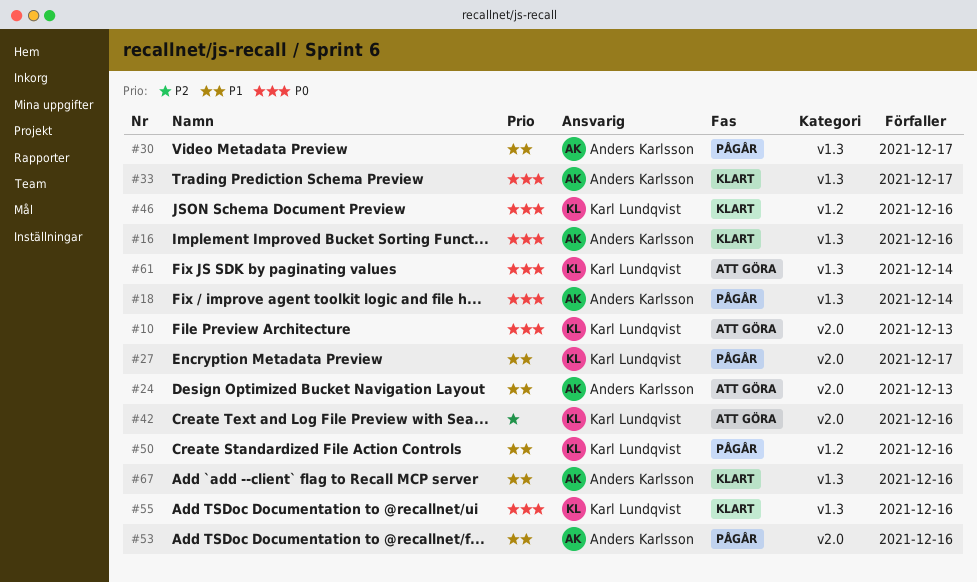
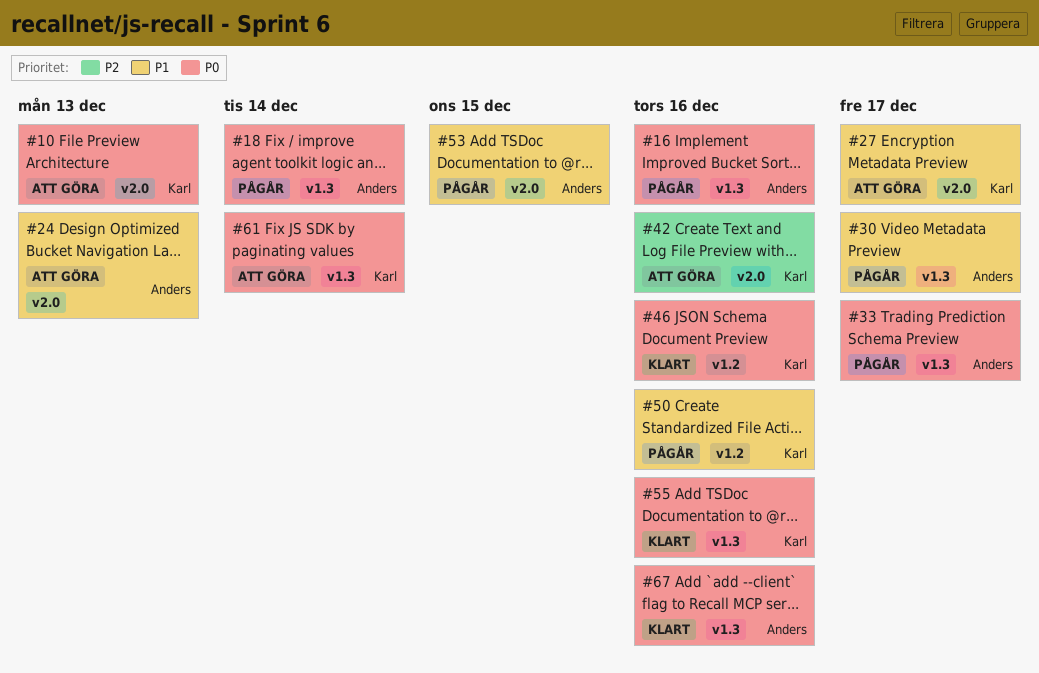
#16, status: Klart -> Pågår
#27, status: Pågår -> Att göra
#33, status: Klart -> Pågår
#53, due: Dec 16 -> Dec 15
#67, priority: P1 -> P0

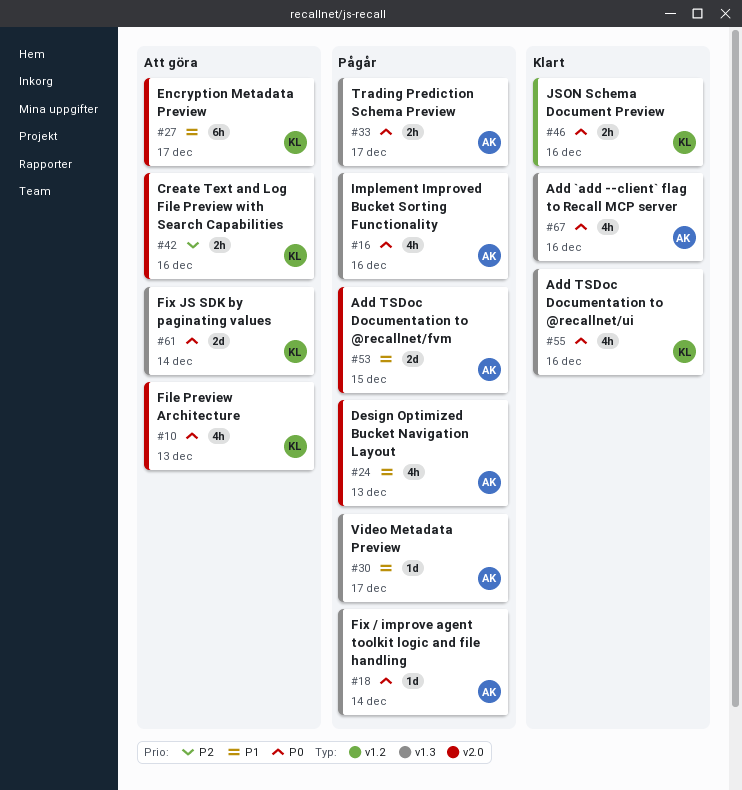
#24, status: Att göra -> Pågår
#50: present -> none

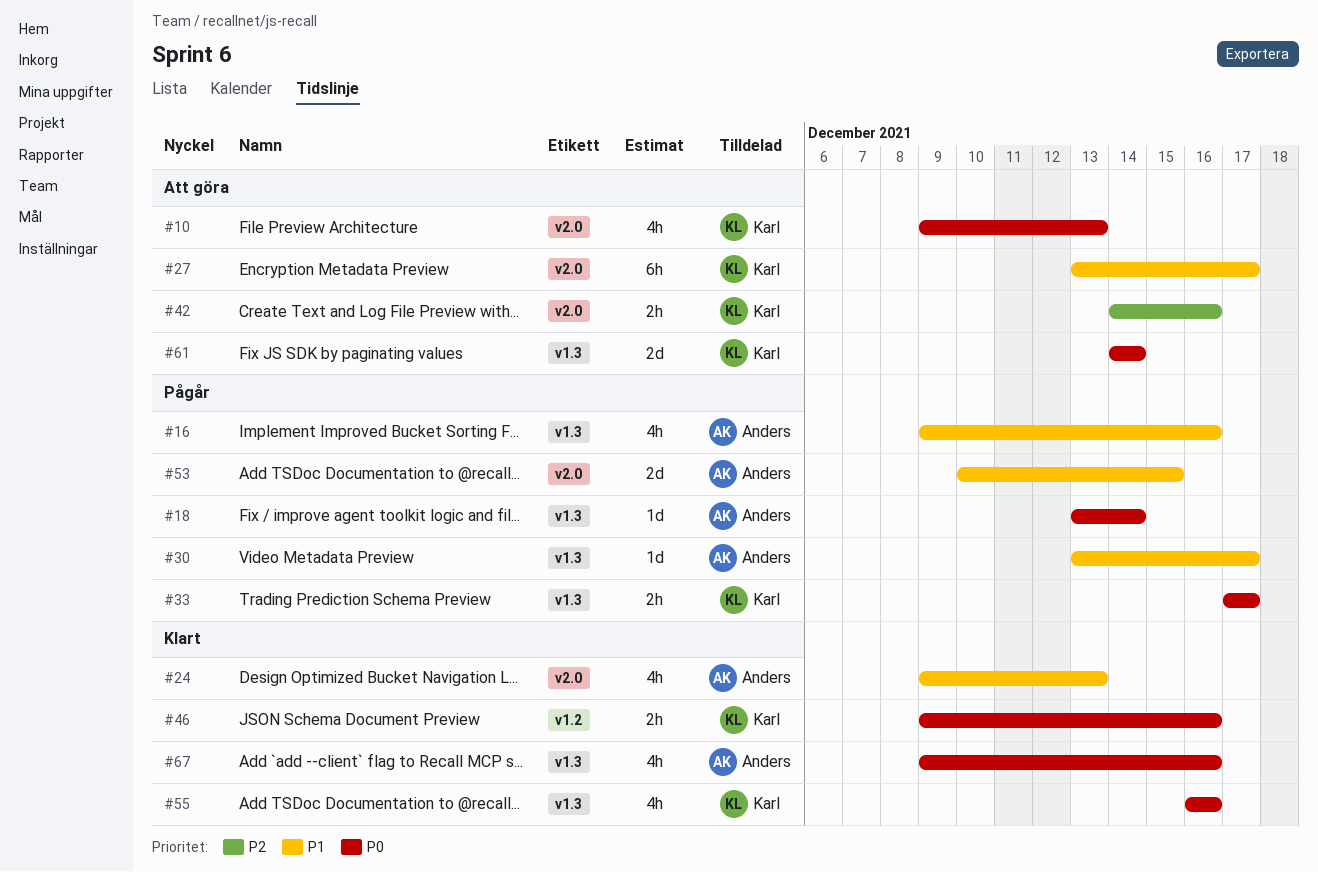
#16, priority: P0 -> P1
#24, status: Pågår -> Klart
#33, owner: Anders -> Karl

